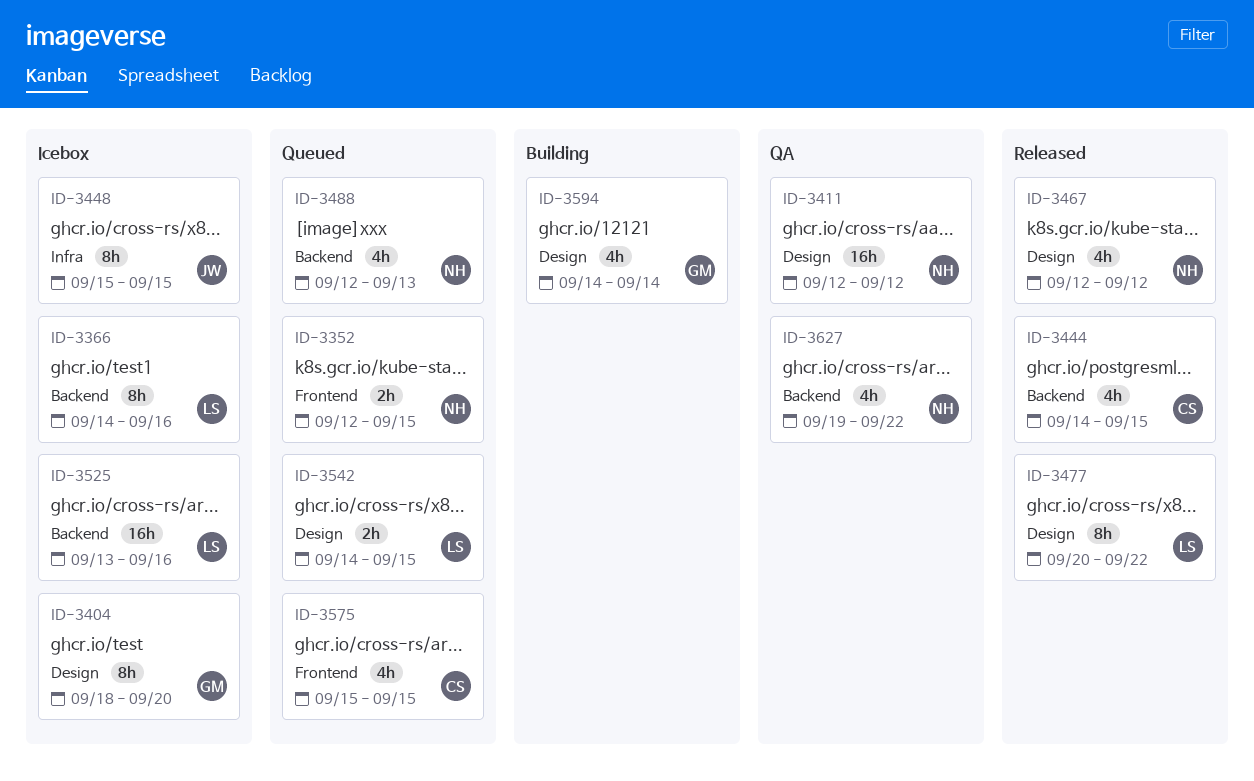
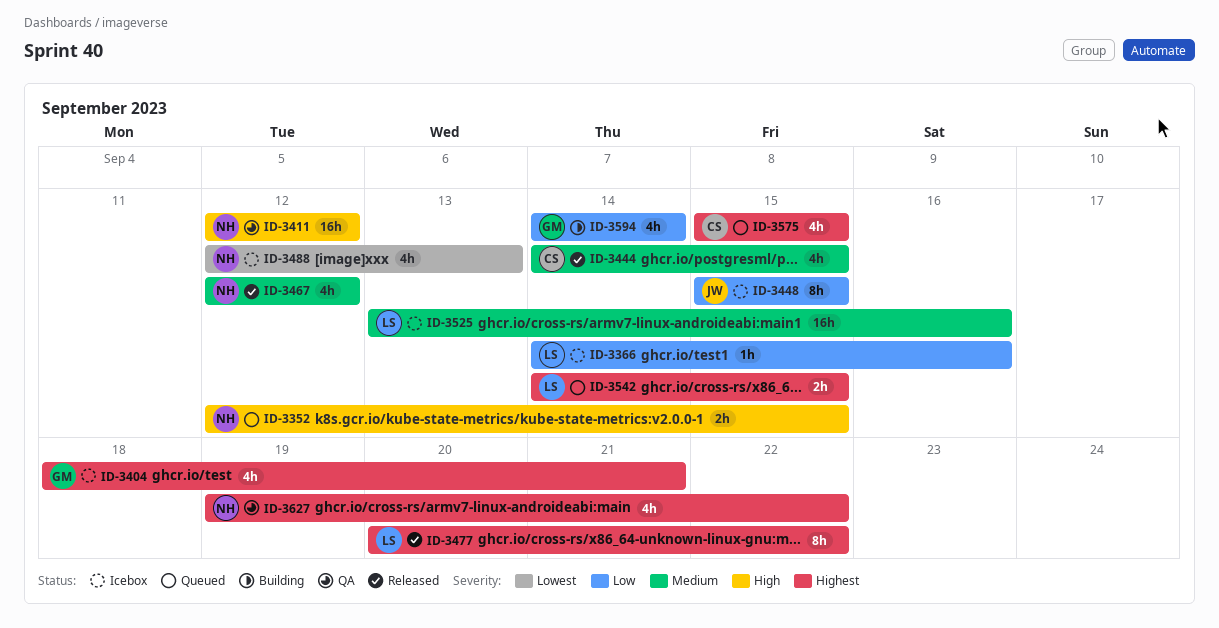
ID-3366, estimate: 8h -> 1h
ID-3404, estimate: 8h -> 4h
ID-3404, due: Sep 20 -> Sep 21
ID-3488, status: Queued -> Icebox

